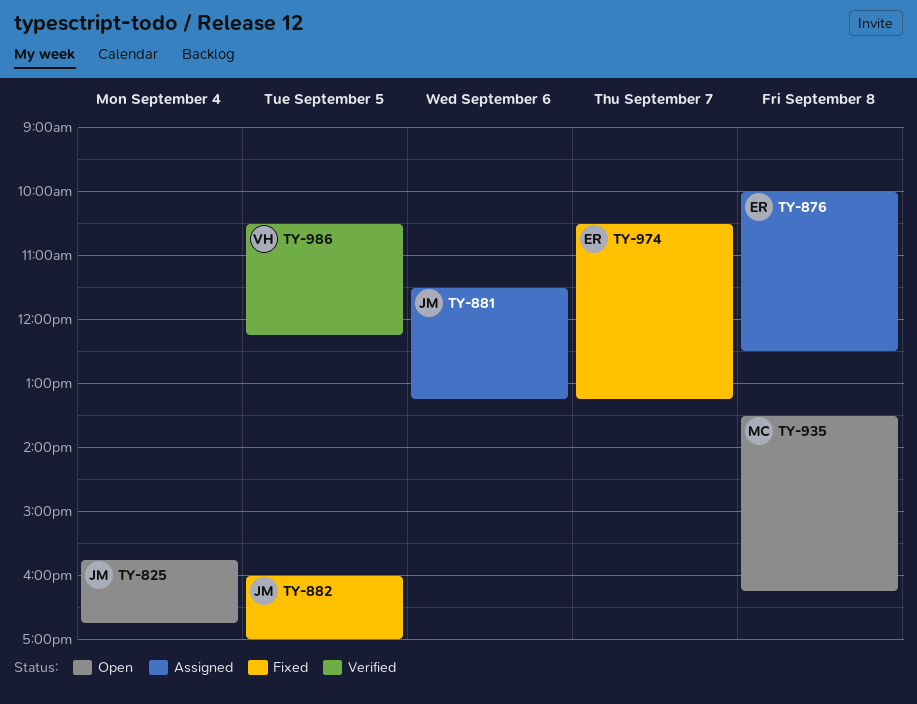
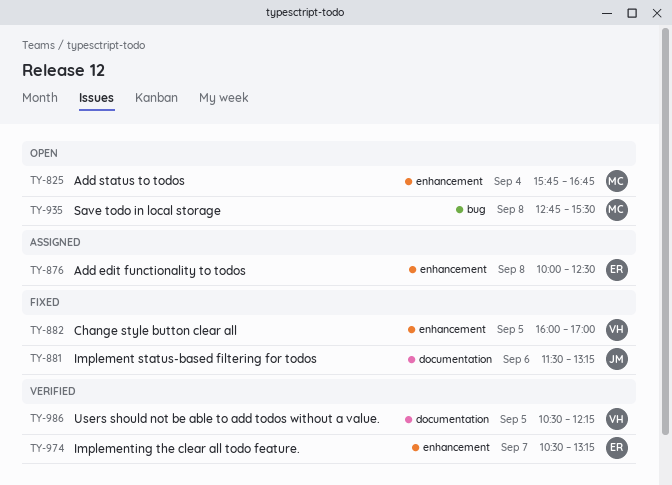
TY-825, owner: JM -> MC
TY-881, status: Assigned -> Fixed
TY-882, owner: JM -> VH
TY-935, begins: 13:30 -> 12:45
TY-935, ends: 16:15 -> 15:30
TY-974, status: Fixed -> Verified

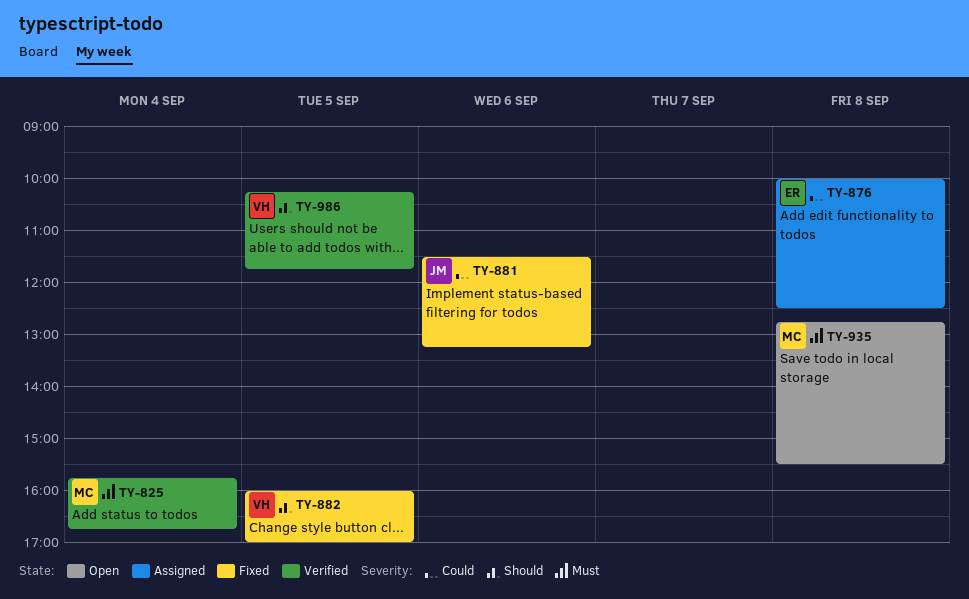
TY-825, status: Open -> Verified
TY-974: present -> none
TY-986, begins: 10:30 -> 10:15
TY-986, ends: 12:15 -> 11:45

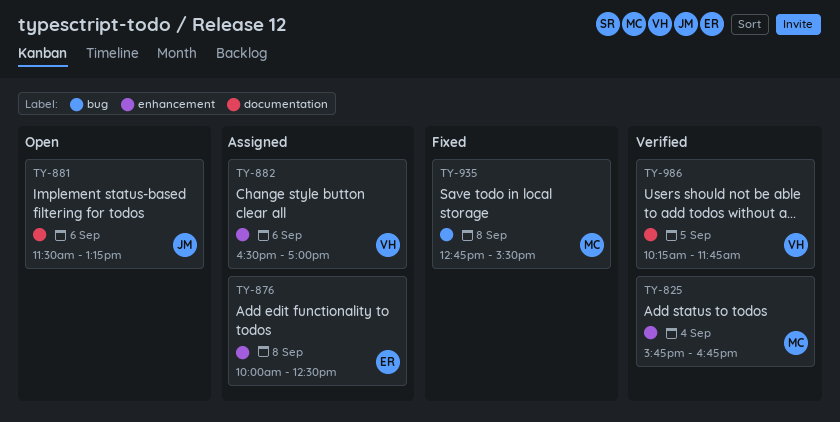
TY-881, status: Fixed -> Open
TY-882, status: Fixed -> Assigned
TY-882, day: Sep 5 -> Sep 6
TY-882, begins: 16:00 -> 16:30
TY-935, status: Open -> Fixed

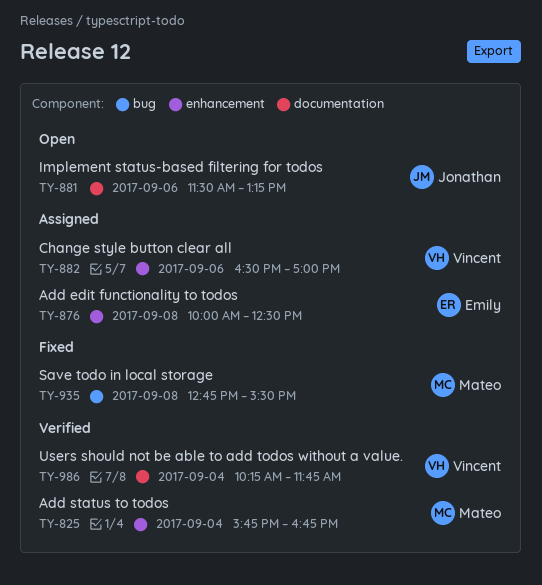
TY-986, day: Sep 5 -> Sep 4

